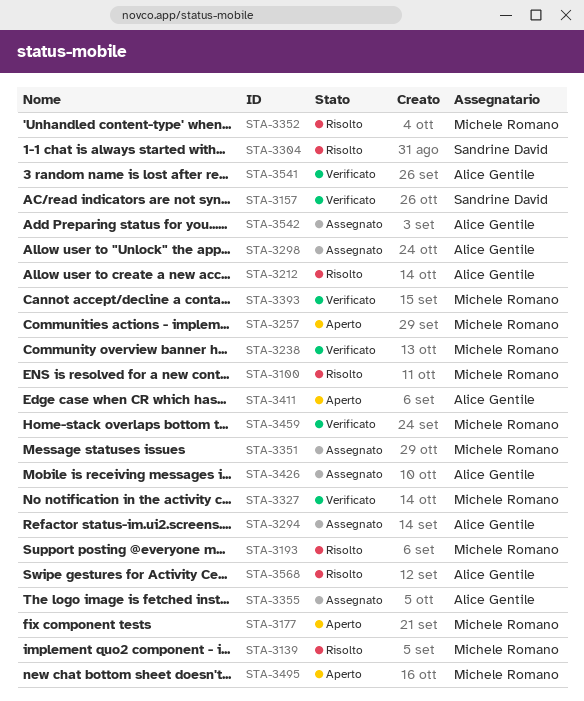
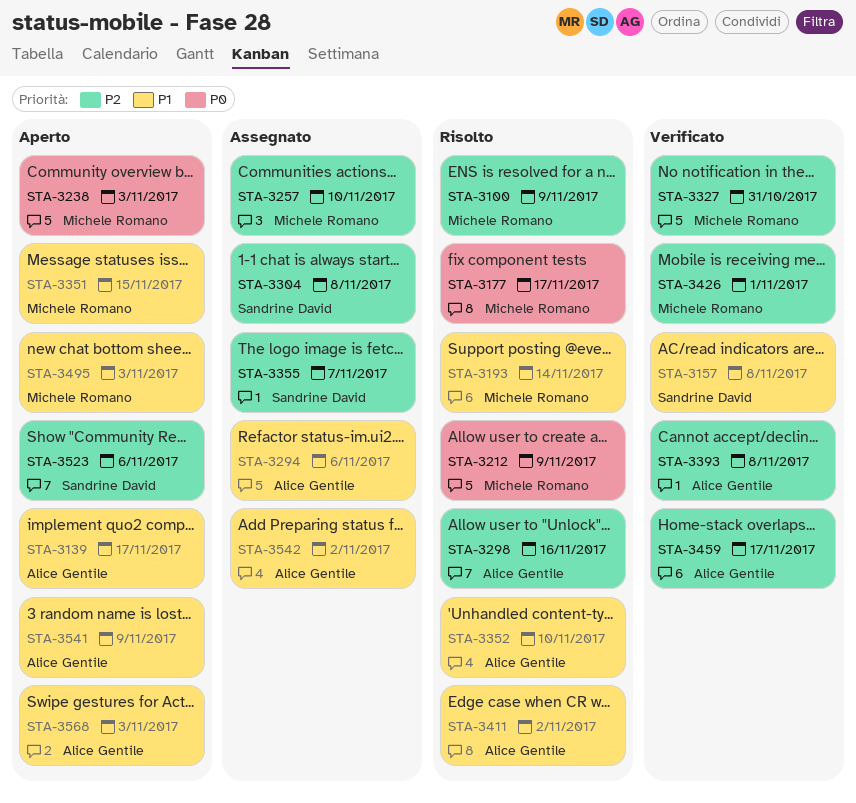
STA-3139, status: Risolto -> Aperto
STA-3139, owner: Michele Romano -> Alice Gentile
STA-3177, status: Aperto -> Risolto
STA-3212, owner: Alice Gentile -> Michele Romano
STA-3238, status: Verificato -> Aperto
STA-3257, status: Aperto -> Assegnato
STA-3298, status: Assegnato -> Risolto
STA-3304, status: Risolto -> Assegnato
STA-3351, status: Assegnato -> Aperto
STA-3352, owner: Michele Romano -> Alice Gentile
STA-3355, owner: Alice Gentile -> Sandrine David
STA-3393, owner: Michele Romano -> Alice Gentile
STA-3411, status: Aperto -> Risolto
STA-3426, status: Assegnato -> Verificato
STA-3426, owner: Alice Gentile -> Michele Romano
STA-3459, owner: Michele Romano -> Alice Gentile
STA-3523: none -> present
STA-3541, status: Verificato -> Aperto
STA-3568, status: Risolto -> Aperto

